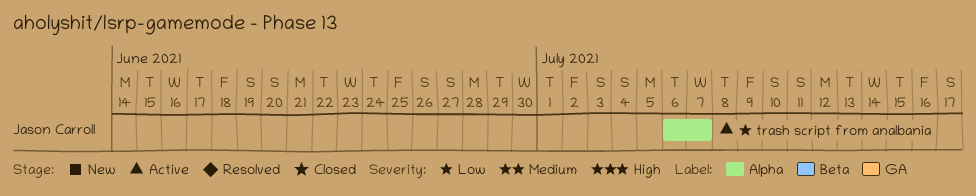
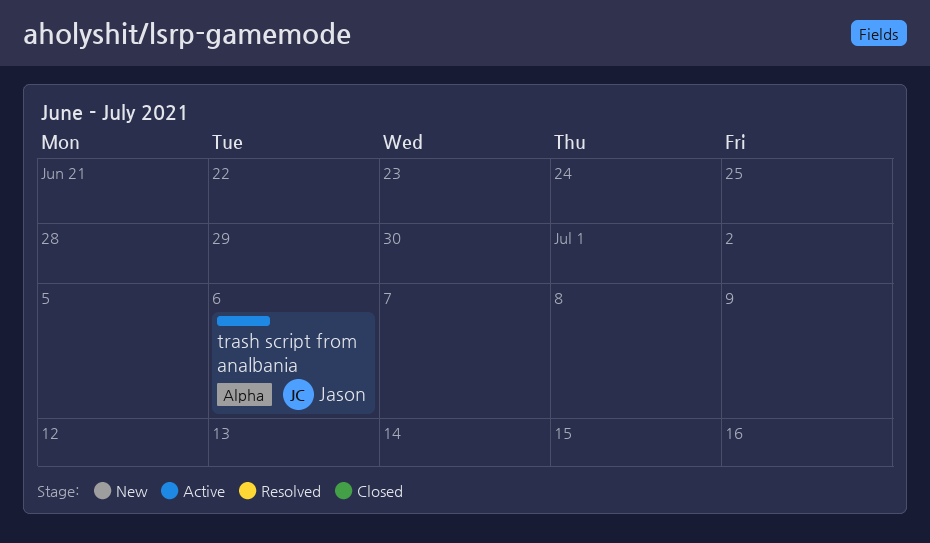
trash script from analbania, due: Jul 7 -> Jul 6

